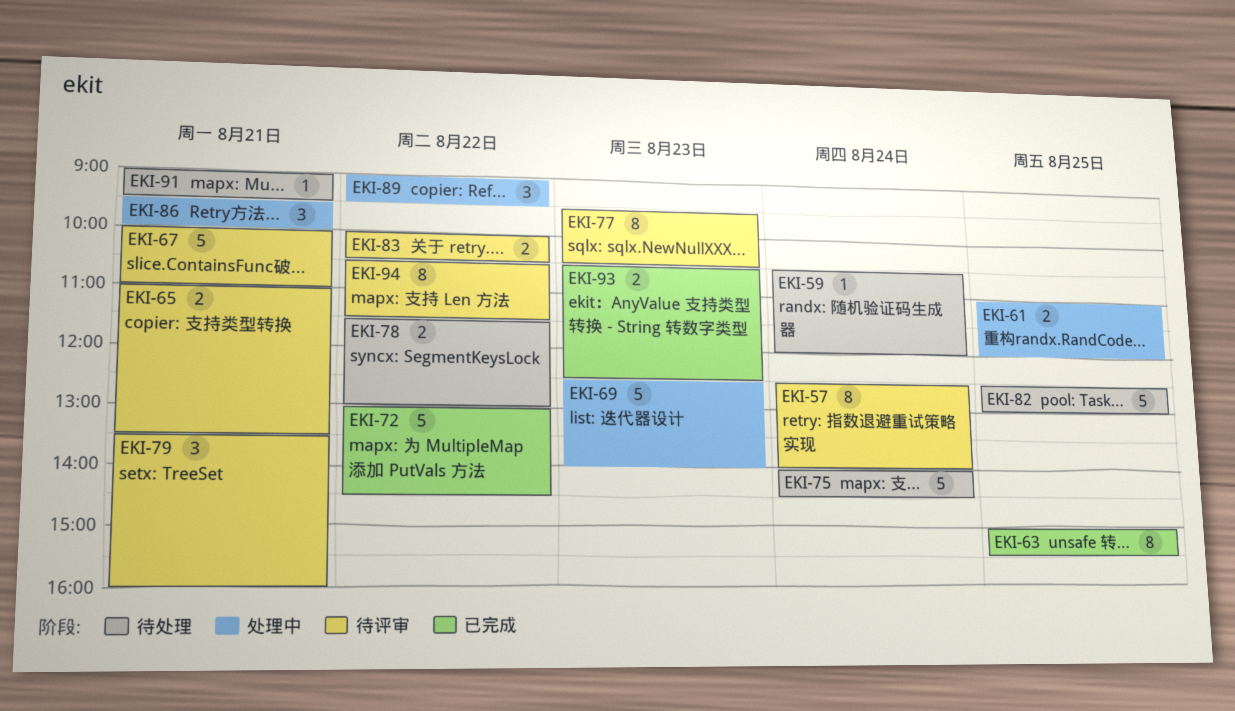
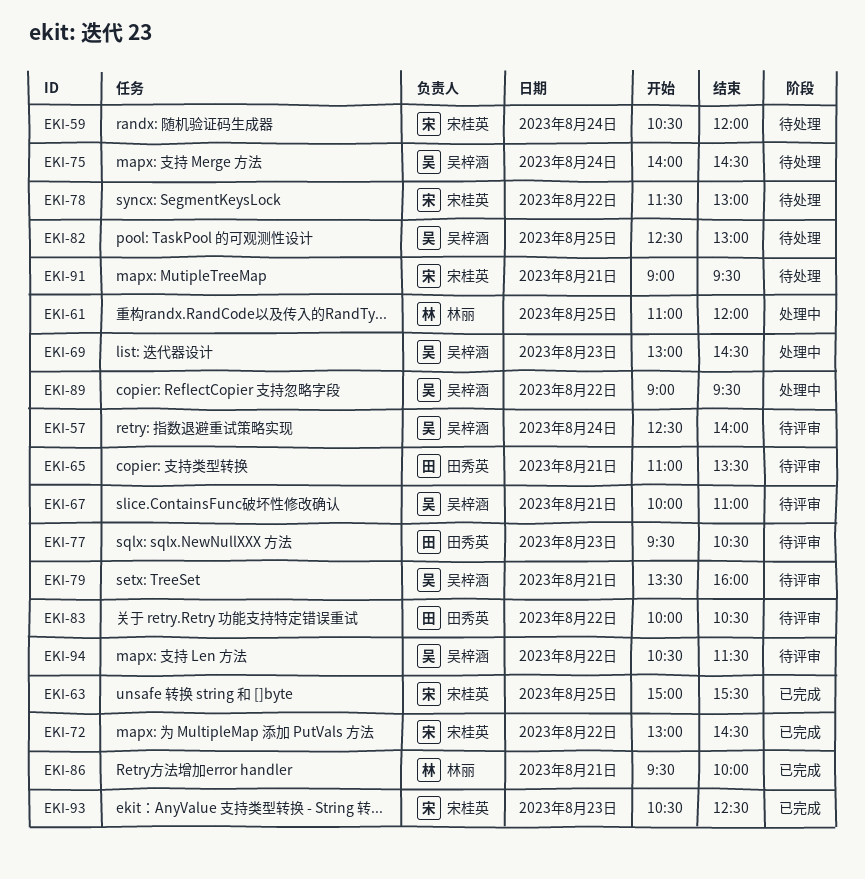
EKI-69, begins: 12:30 -> 13:00
EKI-69, ends: 14:00 -> 14:30
EKI-86, status: 处理中 -> 已完成

